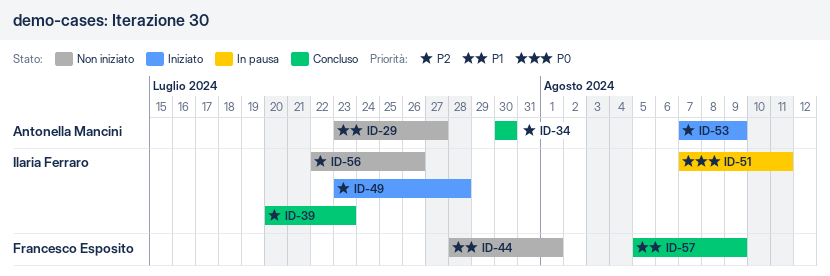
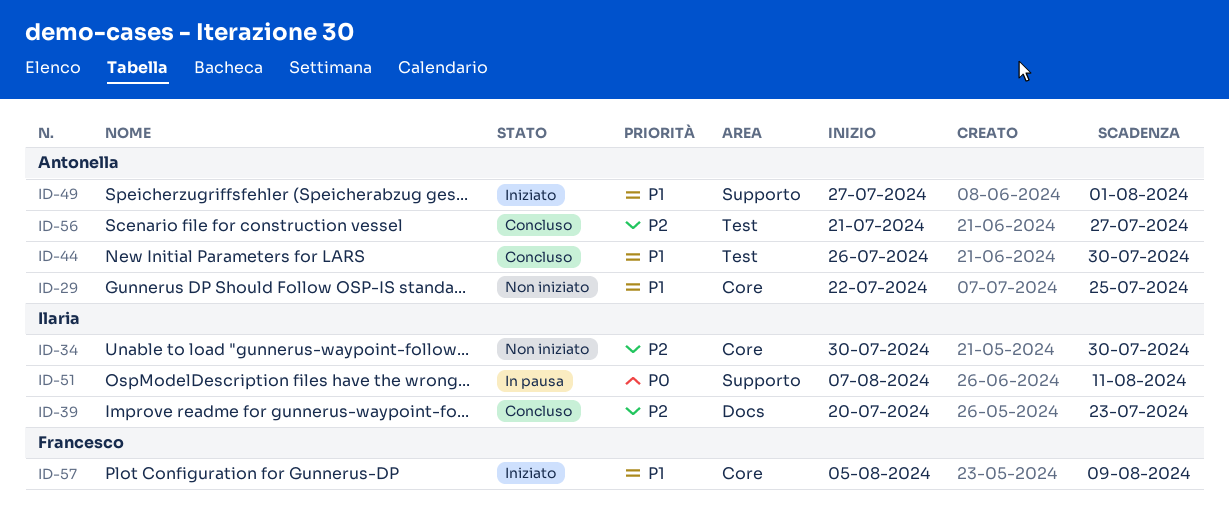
ID-29, start: Jul 23 -> Jul 22
ID-29, due: Jul 27 -> Jul 25
ID-34, status: Concluso -> Non iniziato
ID-34, owner: Antonella Mancini -> Ilaria Ferraro
ID-44, status: Non iniziato -> Concluso
ID-44, owner: Francesco Esposito -> Antonella Mancini
ID-44, start: Jul 28 -> Jul 26
ID-44, due: Aug 1 -> Jul 30
ID-49, owner: Ilaria Ferraro -> Antonella Mancini
ID-49, priority: P2 -> P1
ID-49, start: Jul 23 -> Jul 27
ID-49, due: Jul 28 -> Aug 1
ID-53: present -> none
ID-56, status: Non iniziato -> Concluso
ID-56, owner: Ilaria Ferraro -> Antonella Mancini
ID-56, start: Jul 22 -> Jul 21
ID-56, due: Jul 26 -> Jul 27
ID-57, status: Concluso -> Iniziato

